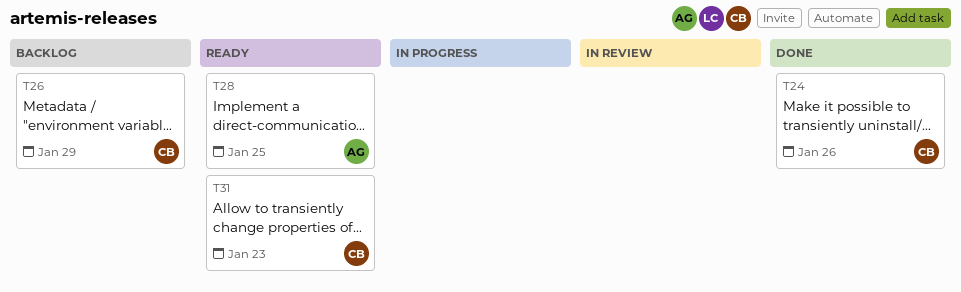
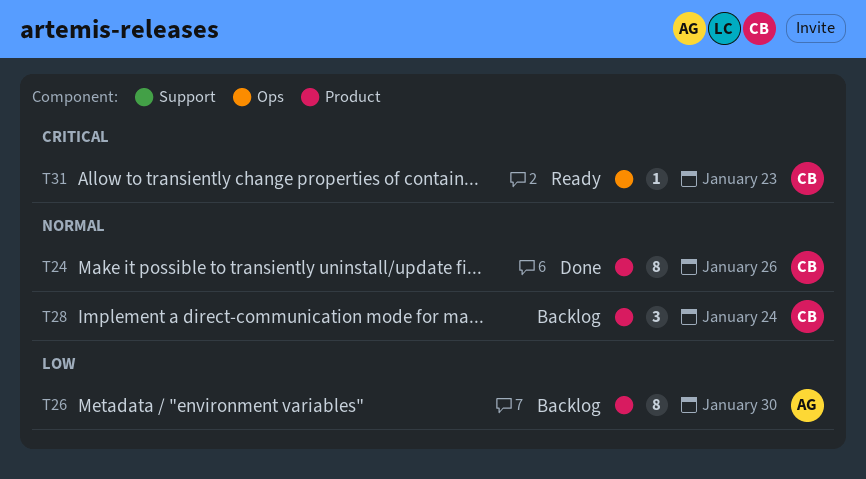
T26, owner: CB -> AG
T26, due: Jan 29 -> Jan 30
T28, status: Ready -> Backlog
T28, owner: AG -> CB
T28, due: Jan 25 -> Jan 24

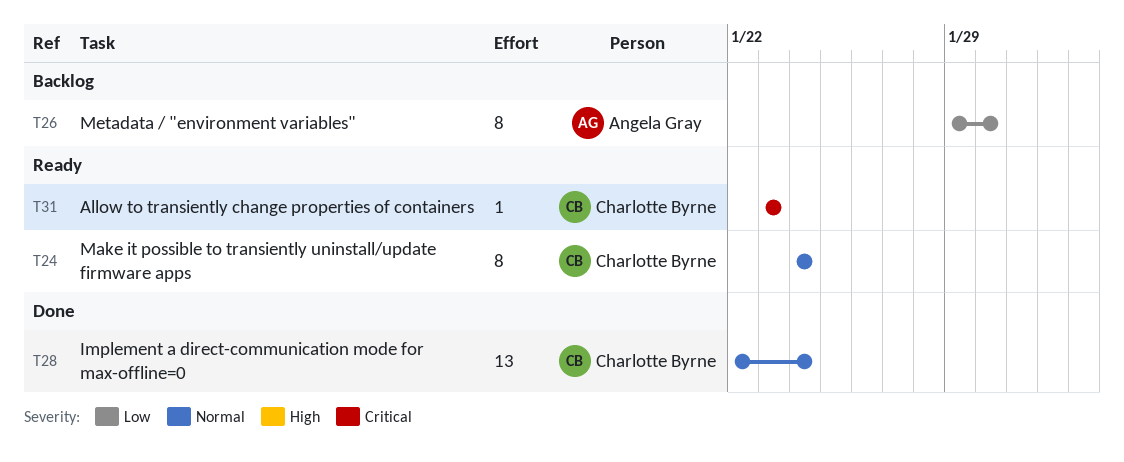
T24, status: Done -> Ready
T24, due: Jan 26 -> Jan 24
T28, status: Backlog -> Done
T28, estimate: 3 -> 13

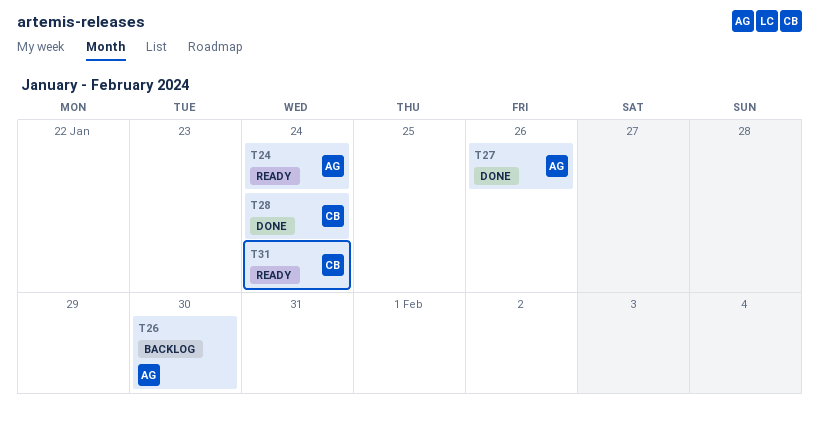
T24, owner: Charlotte Byrne -> Angela Gray
T27: none -> present
T31, due: Jan 23 -> Jan 24

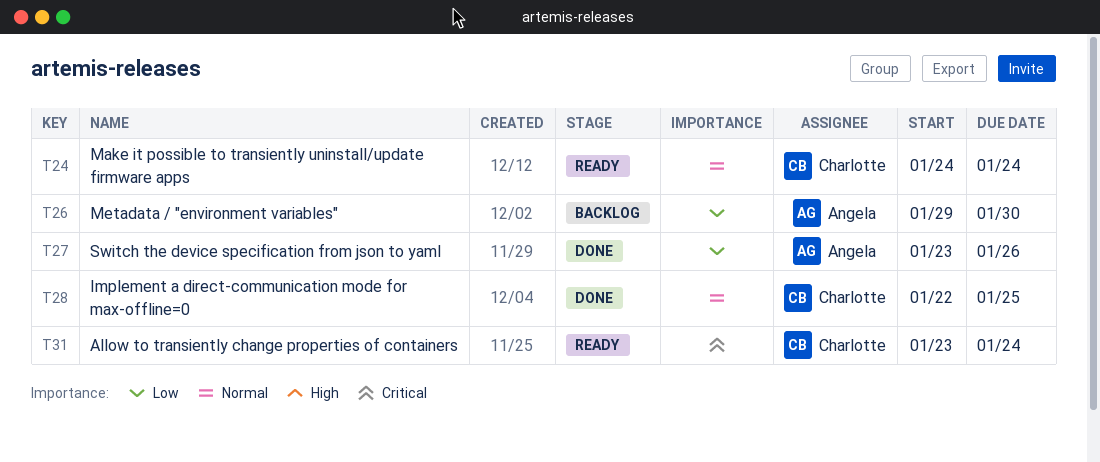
T24, owner: Angela -> Charlotte
T28, due: Jan 24 -> Jan 25

